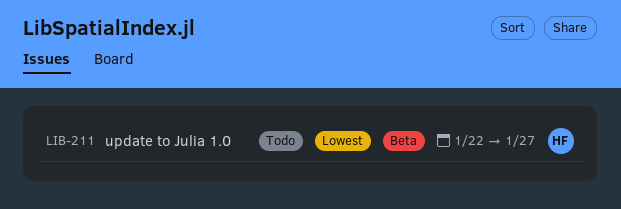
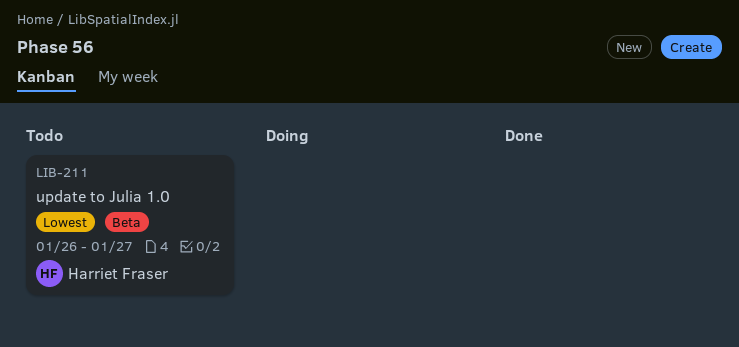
LIB-211, start: Jan 22 -> Jan 26

